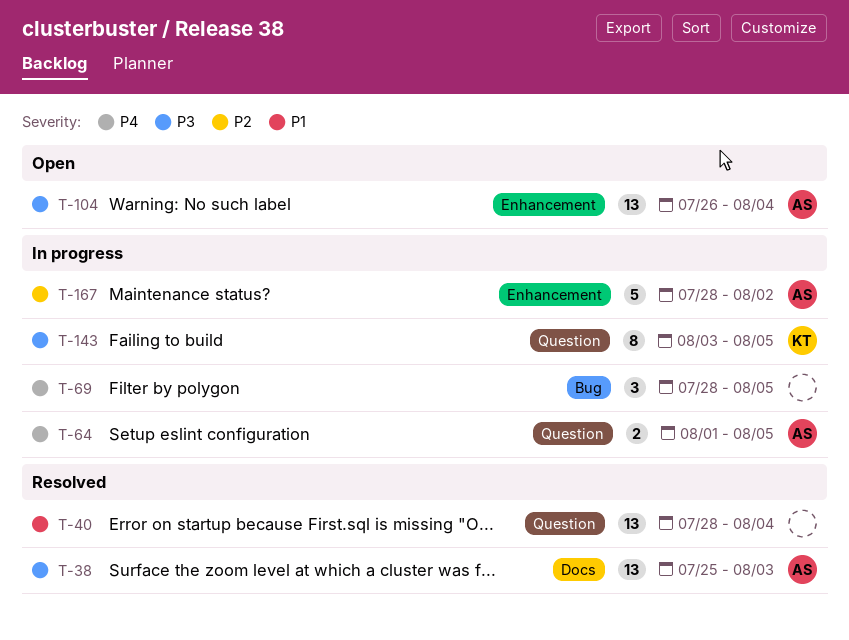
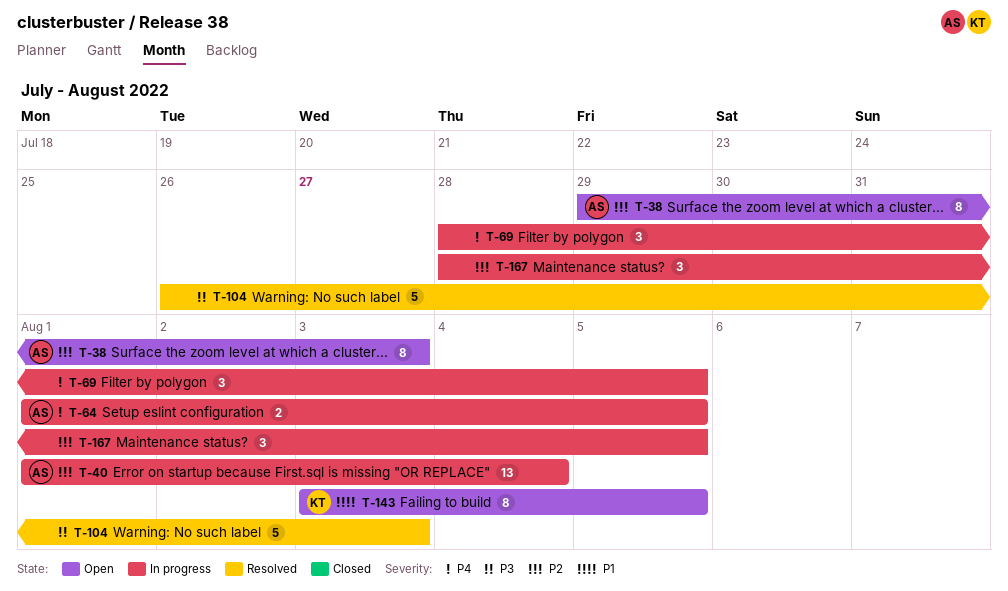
T-38, status: Resolved -> Open
T-38, priority: P3 -> P2
T-38, estimate: 13 -> 8
T-38, start: Jul 25 -> Jul 29
T-40, status: Resolved -> In progress
T-40, owner: none -> AS
T-40, priority: P1 -> P2
T-40, start: Jul 28 -> Aug 1
T-104, status: Open -> Resolved
T-104, owner: AS -> none
T-104, estimate: 13 -> 5
T-104, due: Aug 4 -> Aug 3
T-143, status: In progress -> Open
T-143, priority: P3 -> P1
T-167, owner: AS -> none
T-167, estimate: 5 -> 3
T-167, due: Aug 2 -> Aug 5

